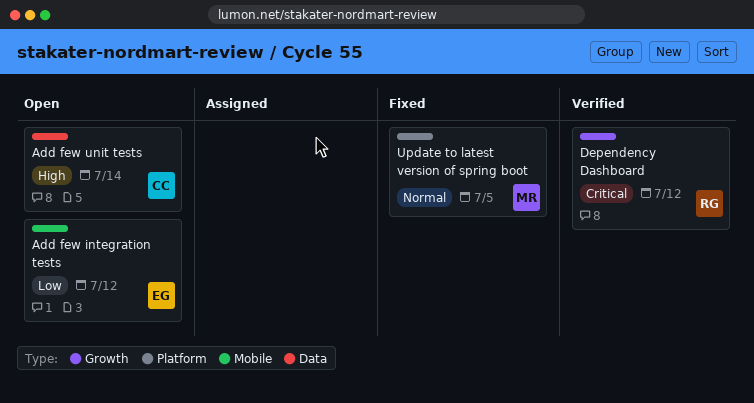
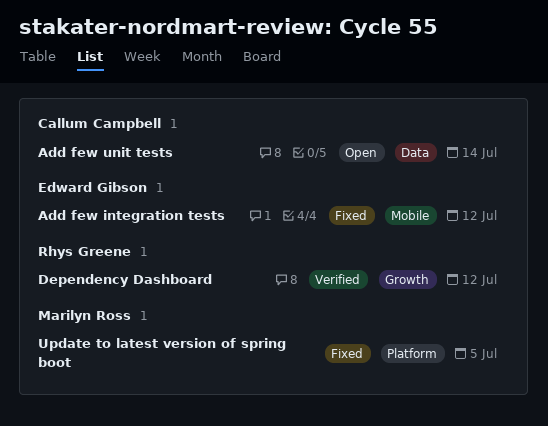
Add few integration tests, status: Open -> Fixed

